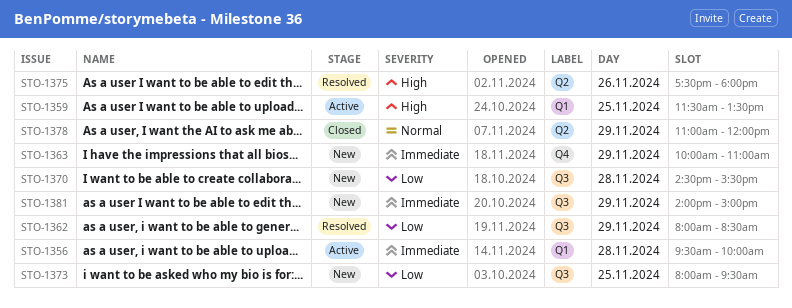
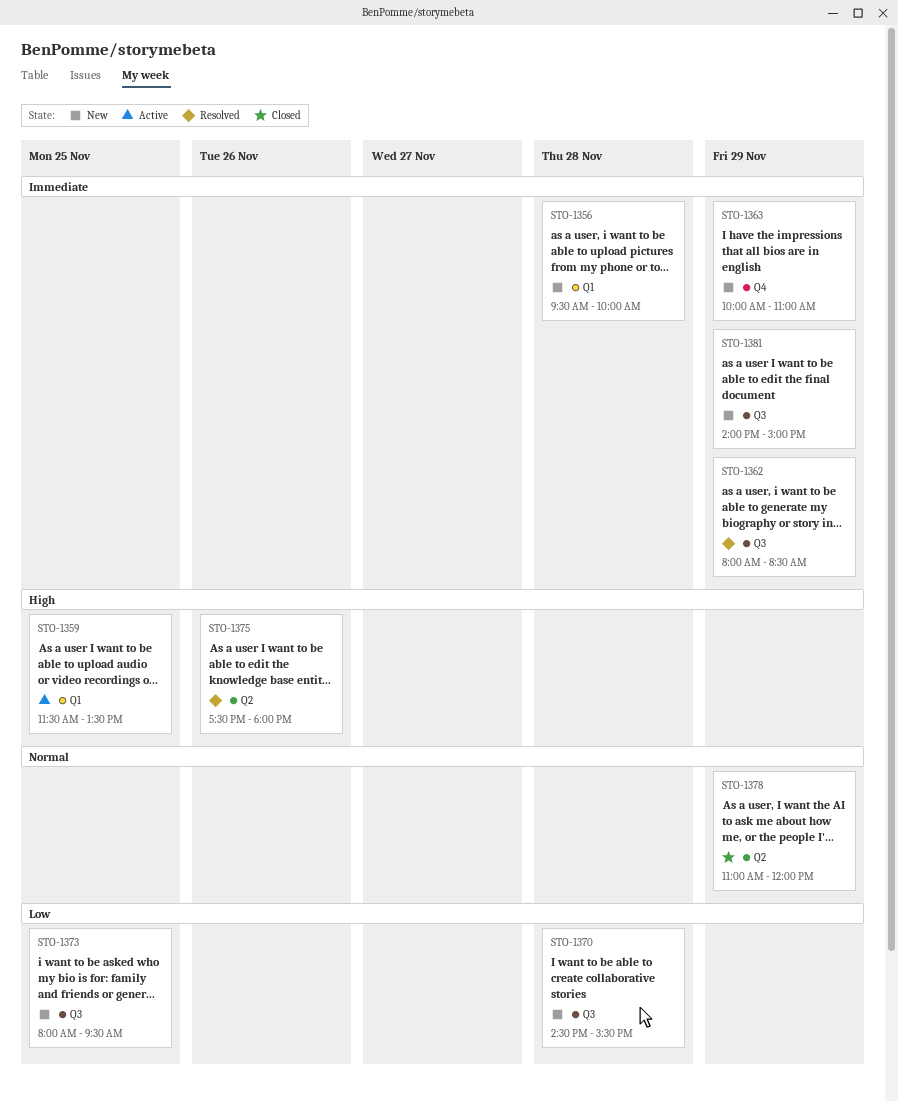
STO-1356, status: Active -> New
STO-1362, priority: Low -> Immediate

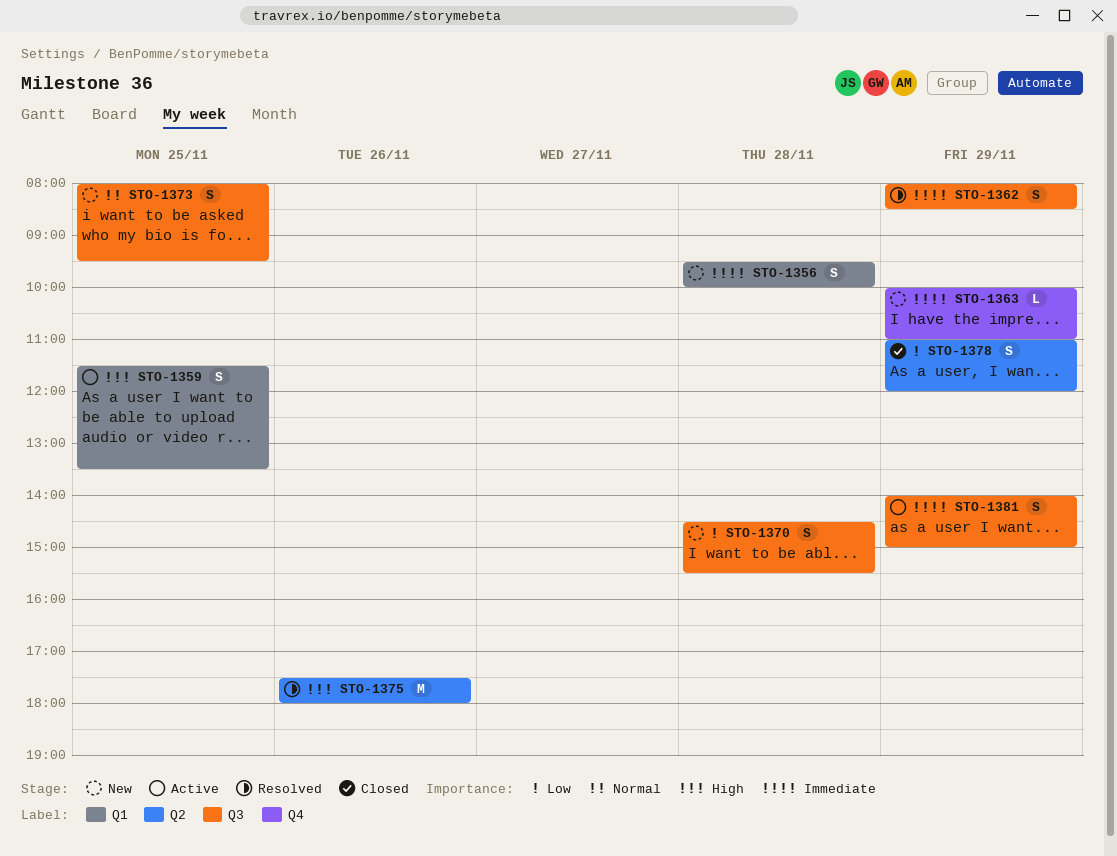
STO-1373, priority: Low -> Normal
STO-1378, priority: Normal -> Low
STO-1381, status: New -> Active

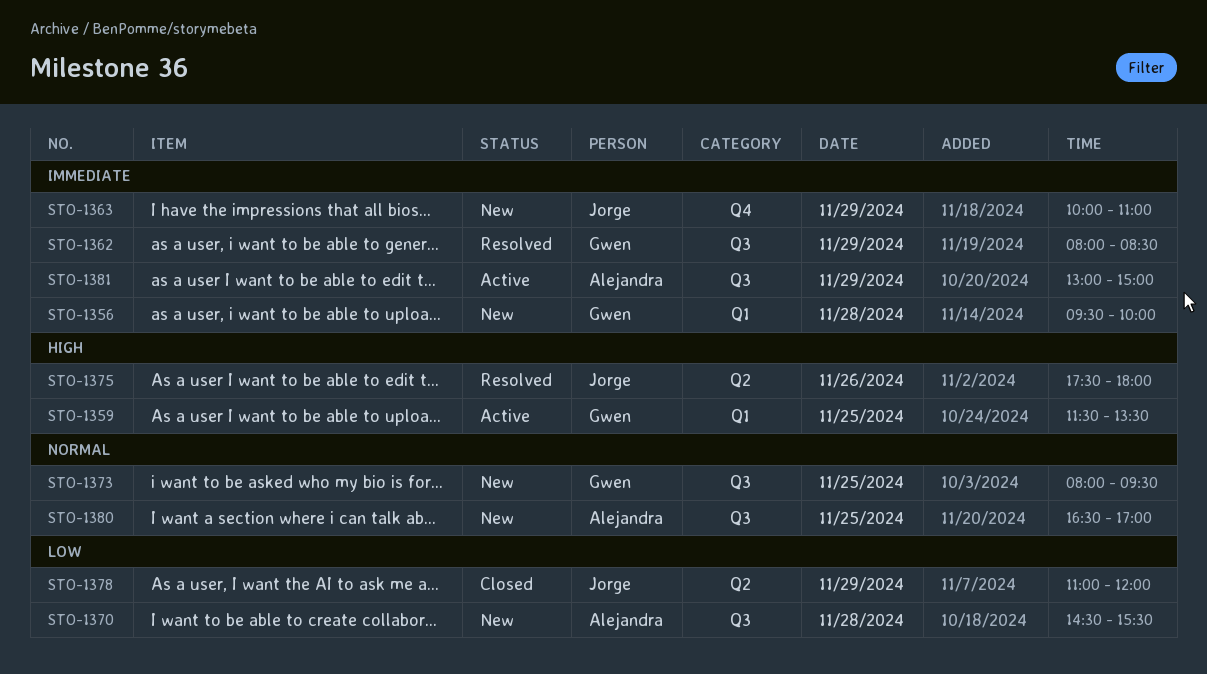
STO-1380: none -> present
STO-1381, begins: 14:00 -> 13:00

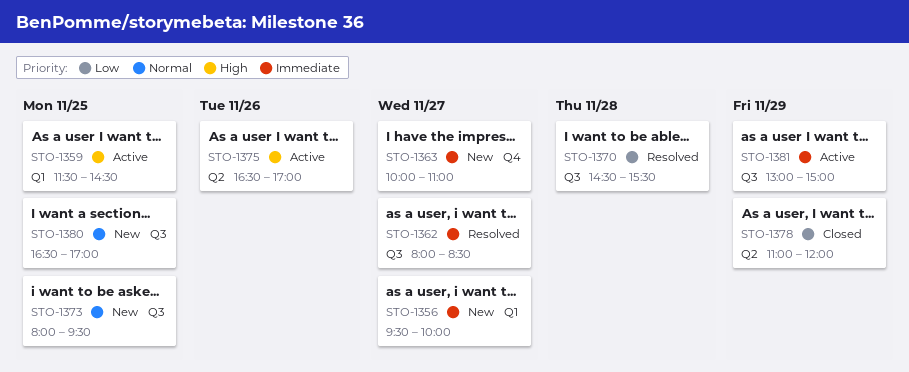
STO-1356, day: Nov 28 -> Nov 27
STO-1359, ends: 13:30 -> 14:30
STO-1362, day: Nov 29 -> Nov 27
STO-1363, day: Nov 29 -> Nov 27
STO-1370, status: New -> Resolved
STO-1375, status: Resolved -> Active
STO-1375, begins: 17:30 -> 16:30
STO-1375, ends: 18:00 -> 17:00

